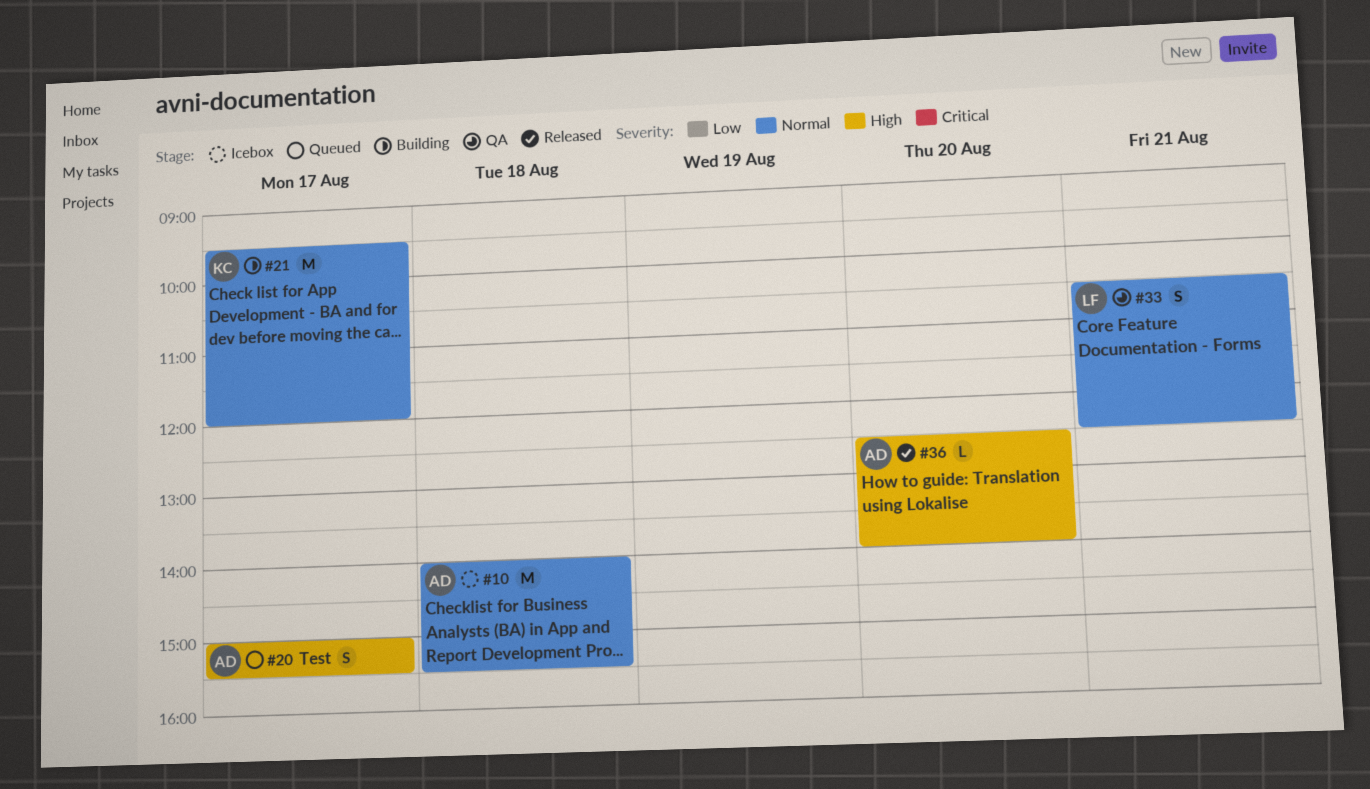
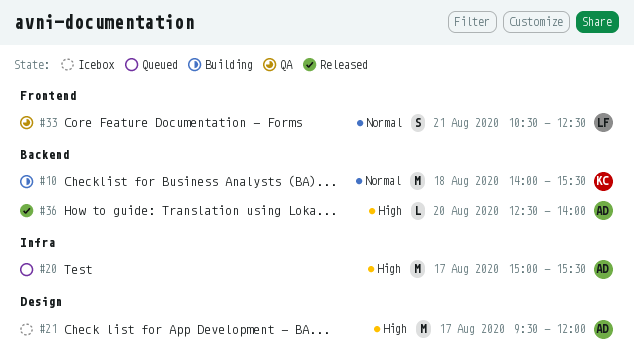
#10, status: Icebox -> Building
#10, owner: AD -> KC
#20, estimate: S -> M
#21, status: Building -> Icebox
#21, owner: KC -> AD
#21, priority: Normal -> High

